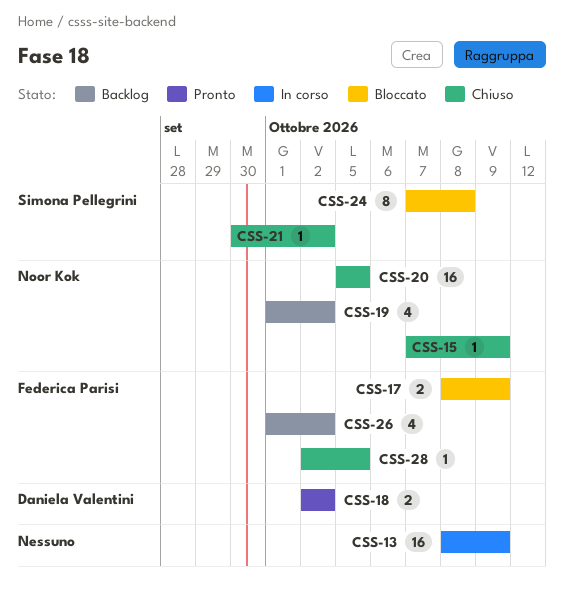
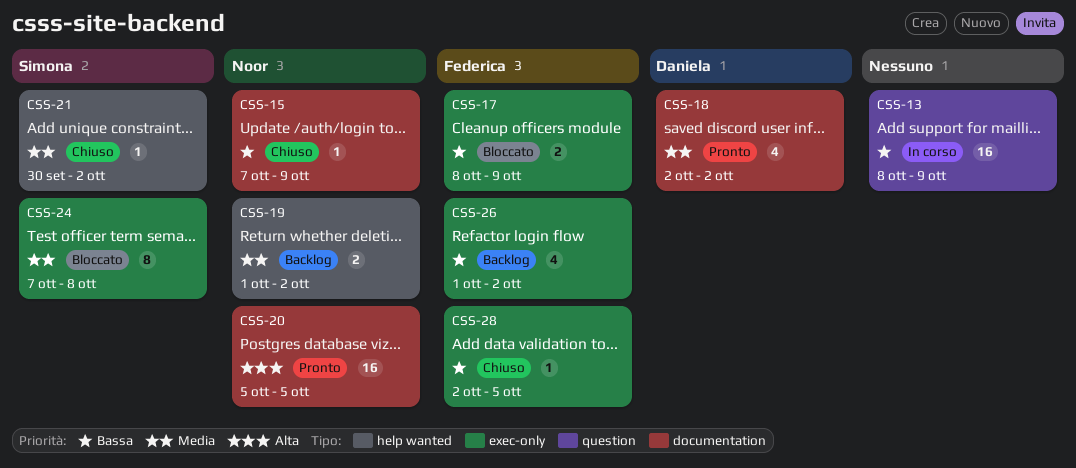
CSS-18, estimate: 2 -> 4
CSS-19, estimate: 4 -> 2
CSS-20, status: Chiuso -> Pronto

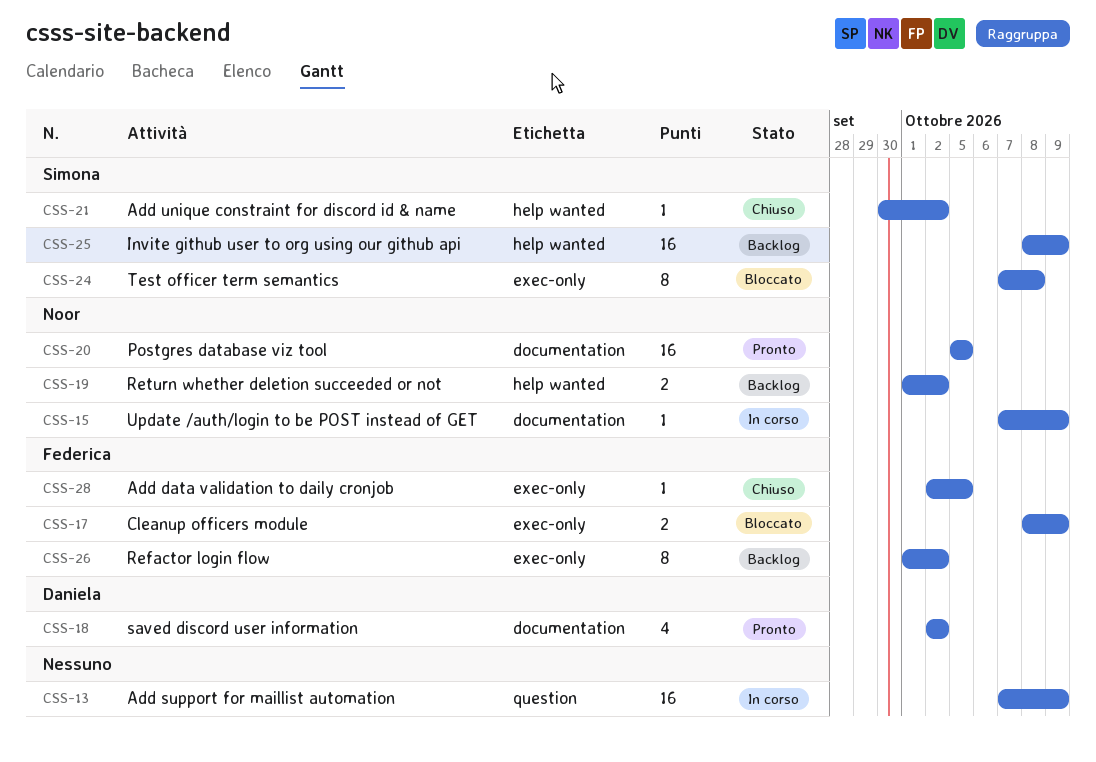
CSS-13, start: Oct 8 -> Oct 7
CSS-15, status: Chiuso -> In corso
CSS-25: none -> present
CSS-26, estimate: 4 -> 8

